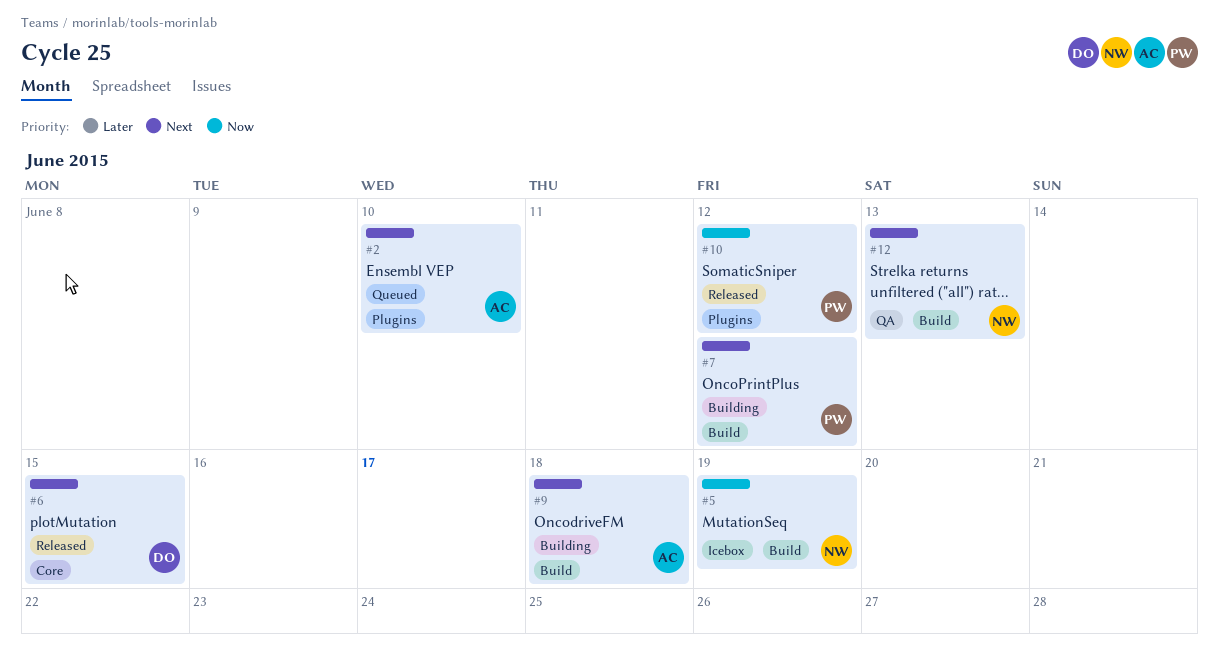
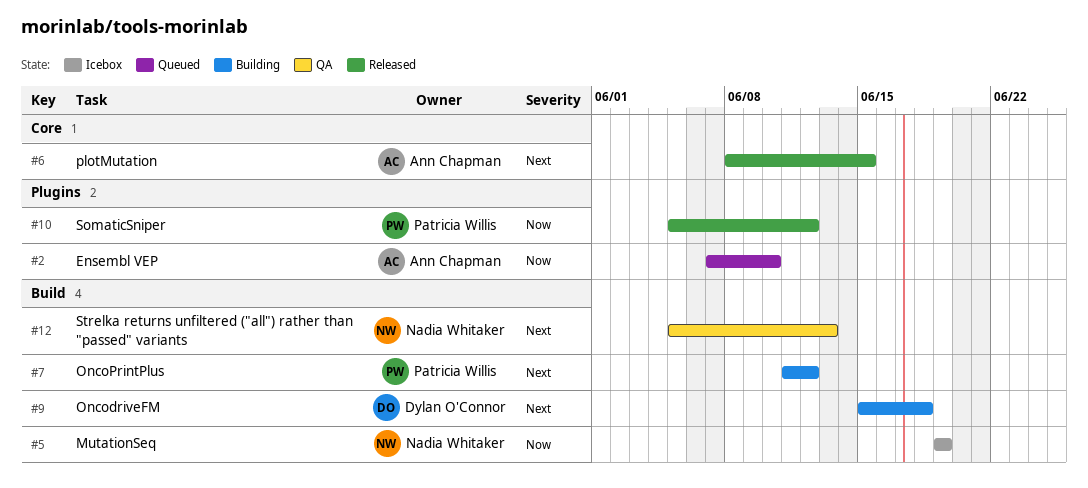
#2, priority: Next -> Now
#6, owner: Dylan O'Connor -> Ann Chapman
#9, owner: Ann Chapman -> Dylan O'Connor

